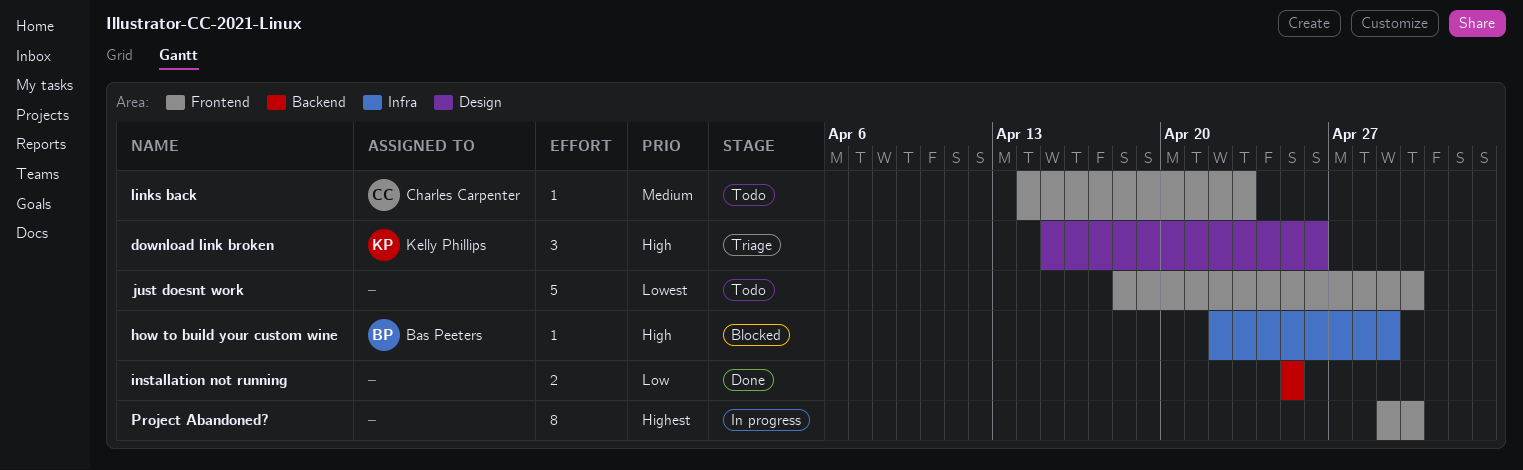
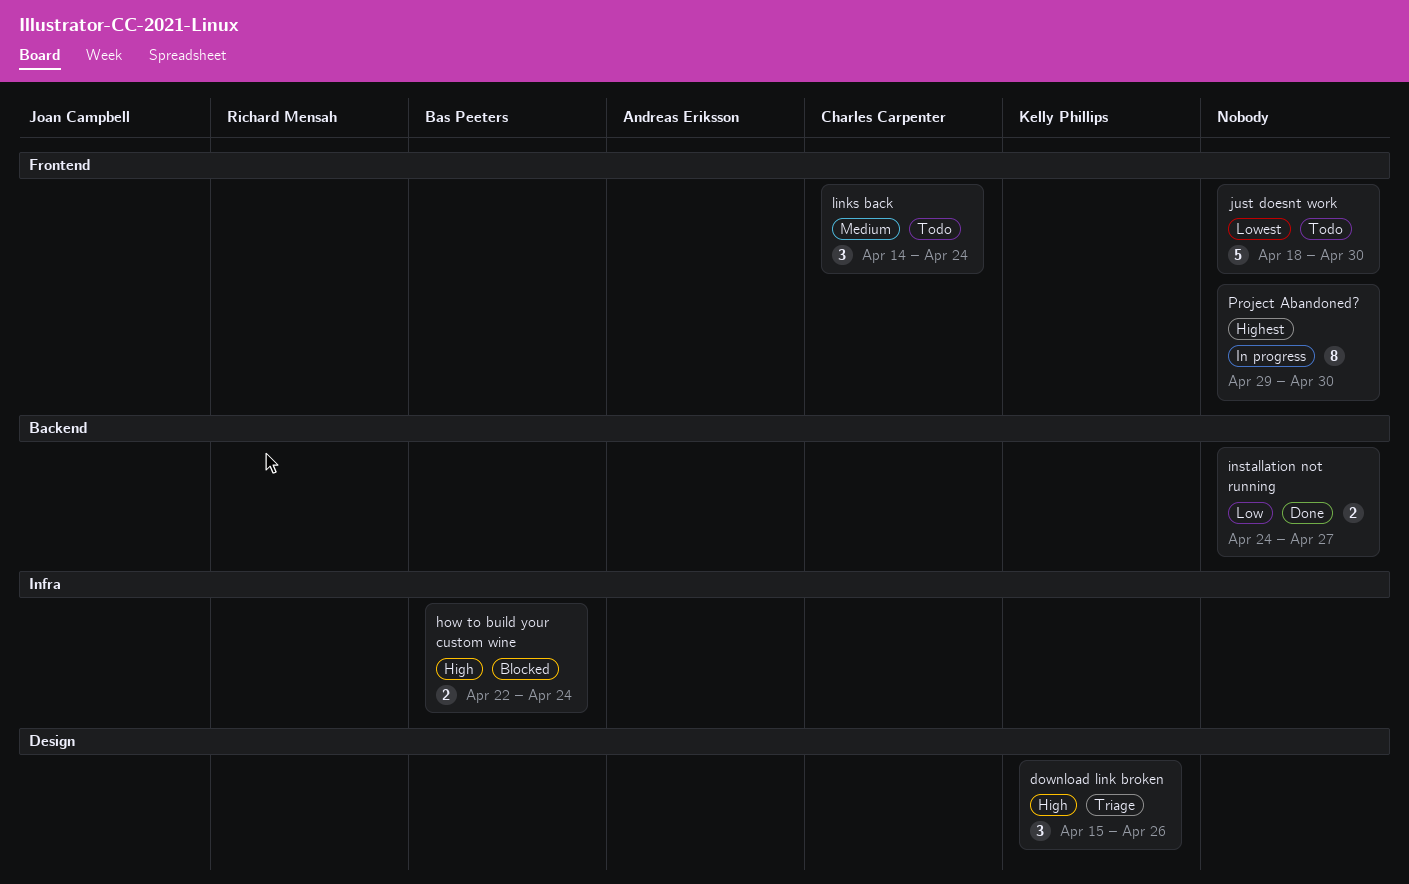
how to build your custom wine, estimate: 1 -> 2
how to build your custom wine, due: Apr 29 -> Apr 24
installation not running, start: Apr 25 -> Apr 24
installation not running, due: Apr 25 -> Apr 27
links back, estimate: 1 -> 3
links back, due: Apr 23 -> Apr 24

